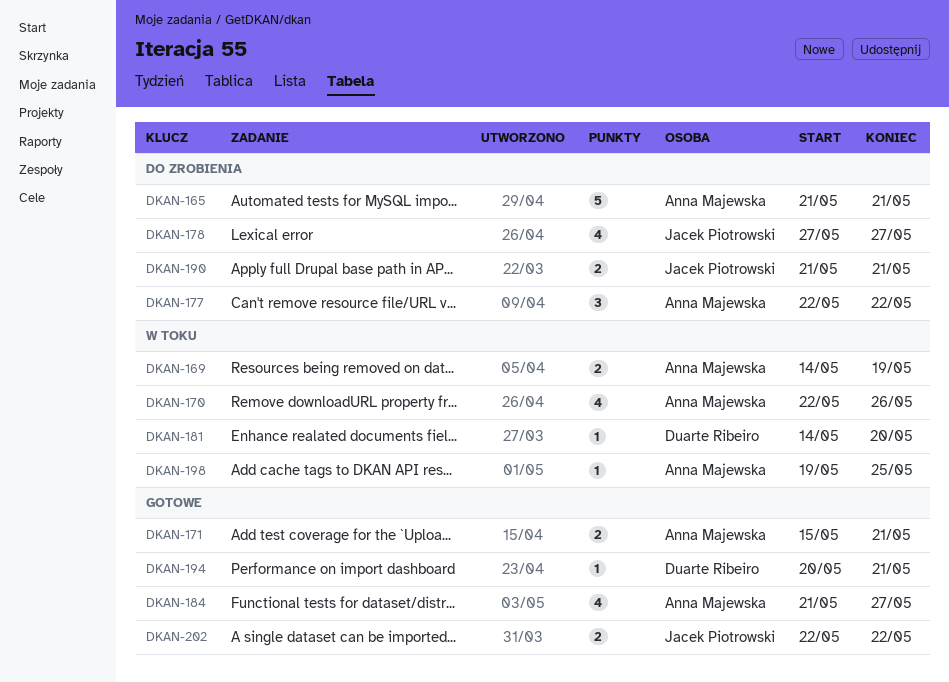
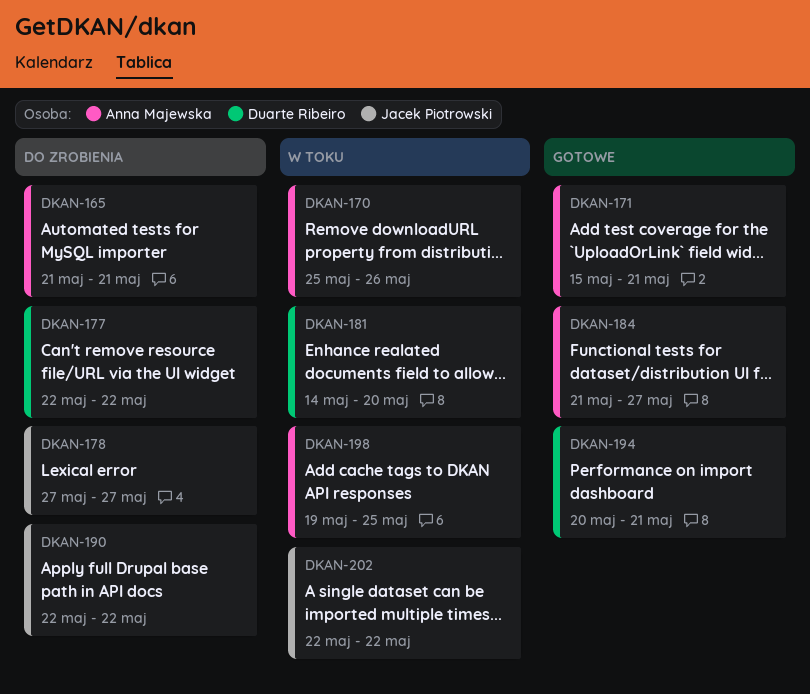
DKAN-169: present -> none
DKAN-170, start: May 22 -> May 25
DKAN-177, owner: Anna Majewska -> Duarte Ribeiro
DKAN-190, start: May 21 -> May 22
DKAN-190, due: May 21 -> May 22
DKAN-202, status: Gotowe -> W toku

